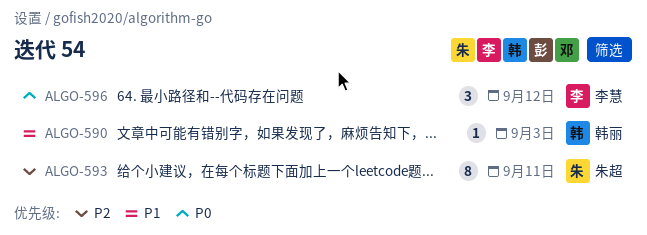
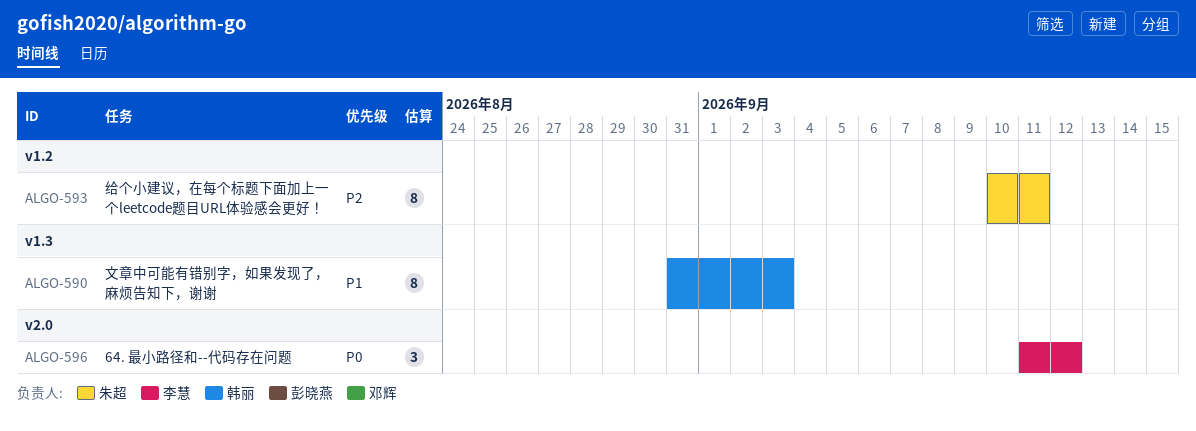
ALGO-590, estimate: 1 -> 8

